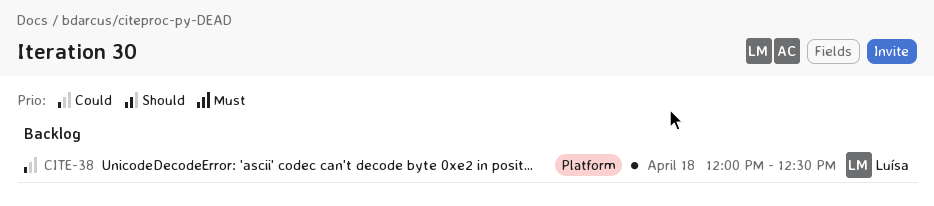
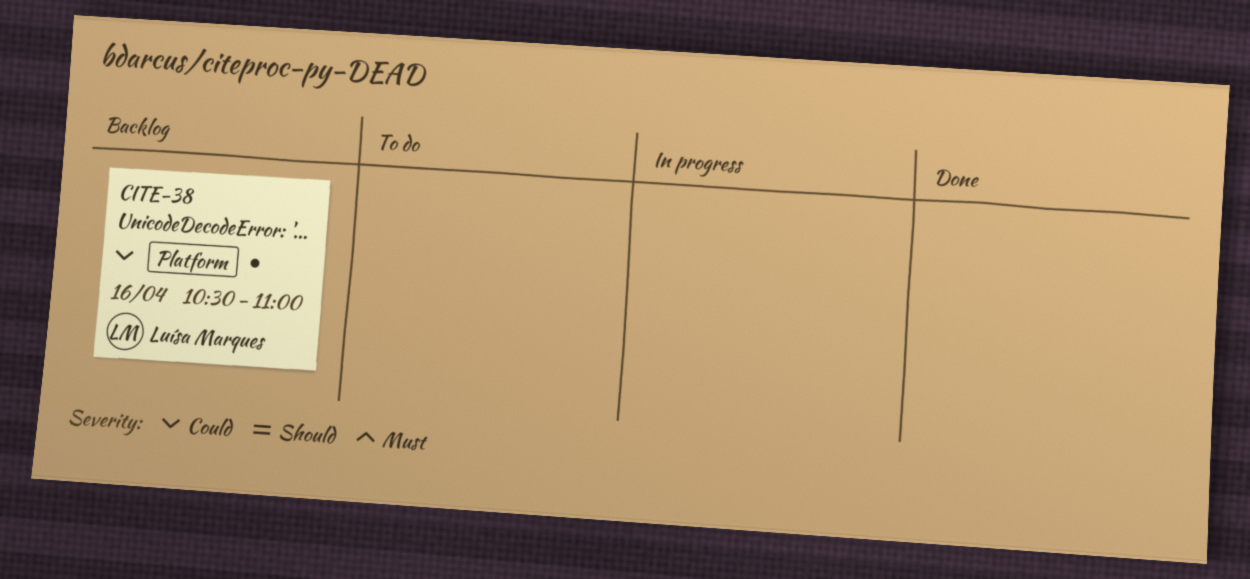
CITE-38, day: Apr 18 -> Apr 16
CITE-38, begins: 12:00 -> 10:30
CITE-38, ends: 12:30 -> 11:00

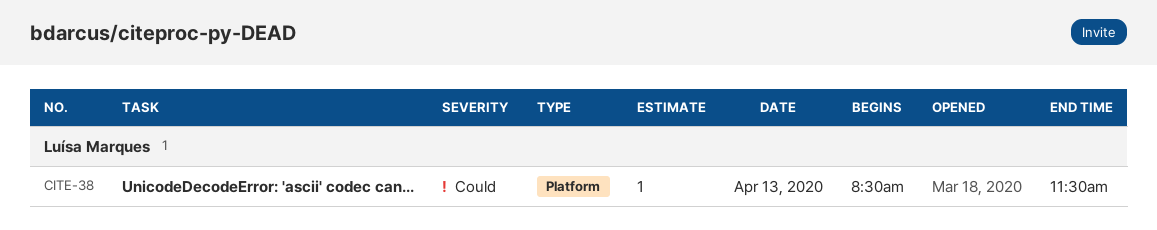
CITE-38, day: Apr 16 -> Apr 13
CITE-38, begins: 10:30 -> 08:30
CITE-38, ends: 11:00 -> 11:30

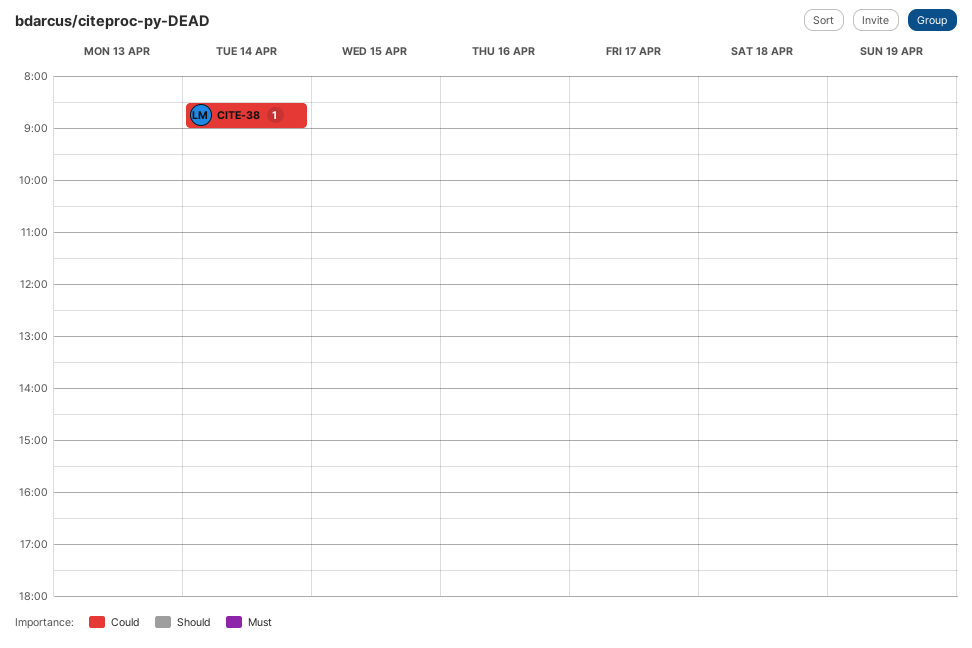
CITE-38, day: Apr 13 -> Apr 14
CITE-38, ends: 11:30 -> 09:00

